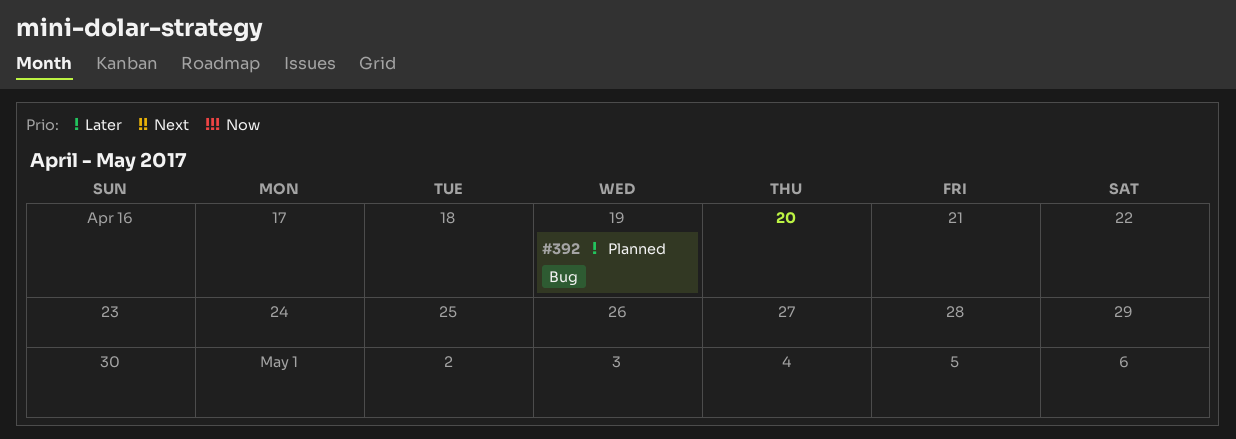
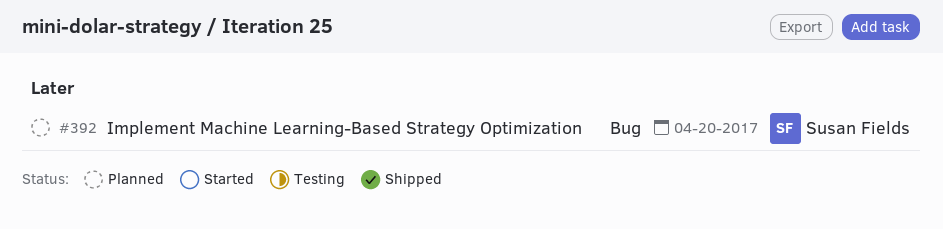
#392, due: Apr 19 -> Apr 20

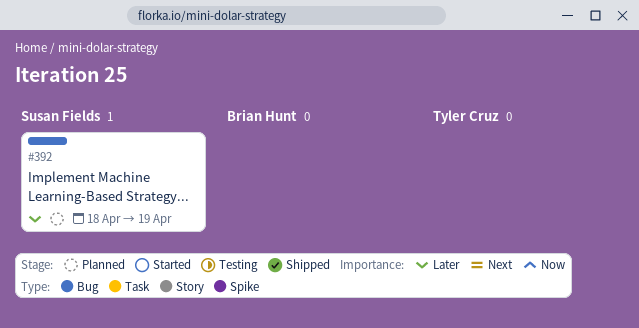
#392, due: Apr 20 -> Apr 19

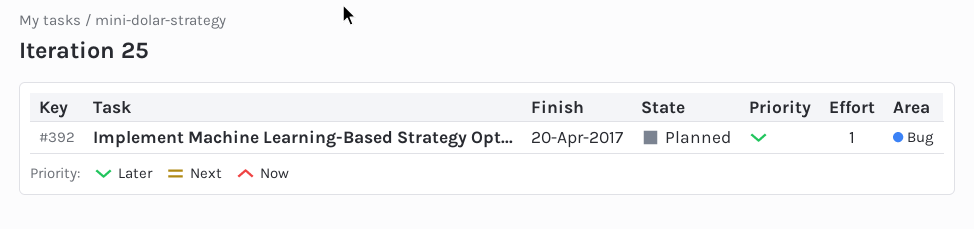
#392, due: Apr 19 -> Apr 20

